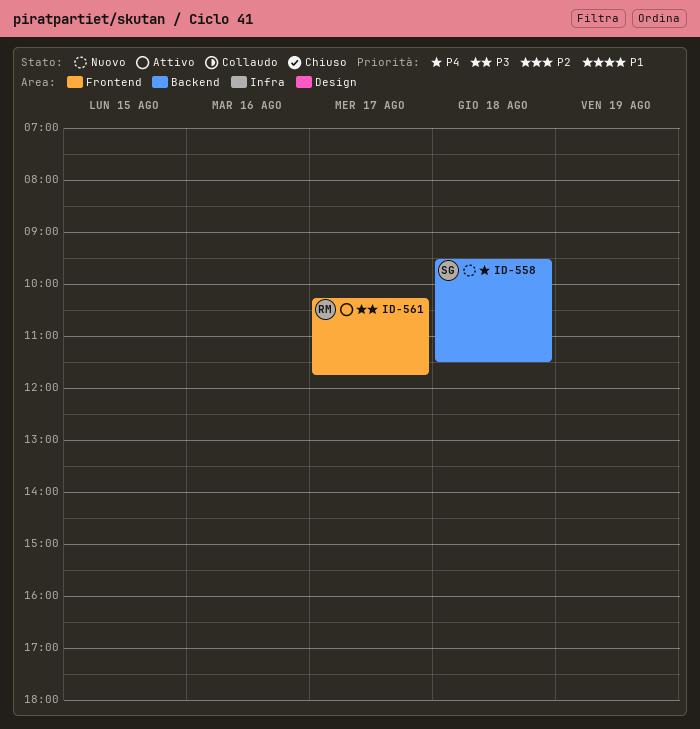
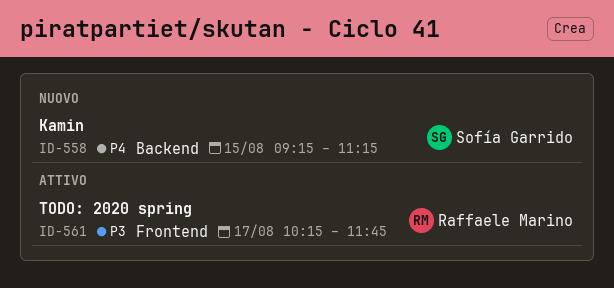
ID-558, day: Aug 18 -> Aug 15
ID-558, begins: 09:30 -> 09:15
ID-558, ends: 11:30 -> 11:15

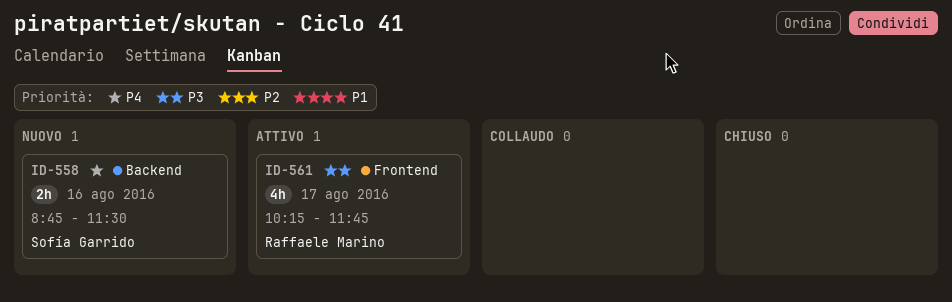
ID-558, day: Aug 15 -> Aug 16
ID-558, begins: 09:15 -> 08:45
ID-558, ends: 11:15 -> 11:30

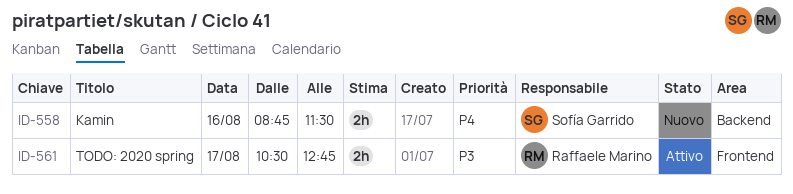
ID-561, estimate: 4h -> 2h
ID-561, begins: 10:15 -> 10:30
ID-561, ends: 11:45 -> 12:45

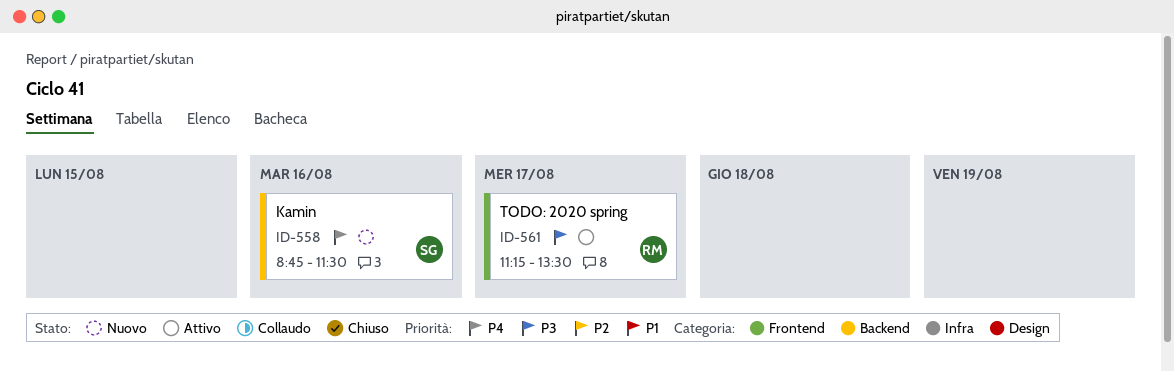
ID-561, begins: 10:30 -> 11:15
ID-561, ends: 12:45 -> 13:30

